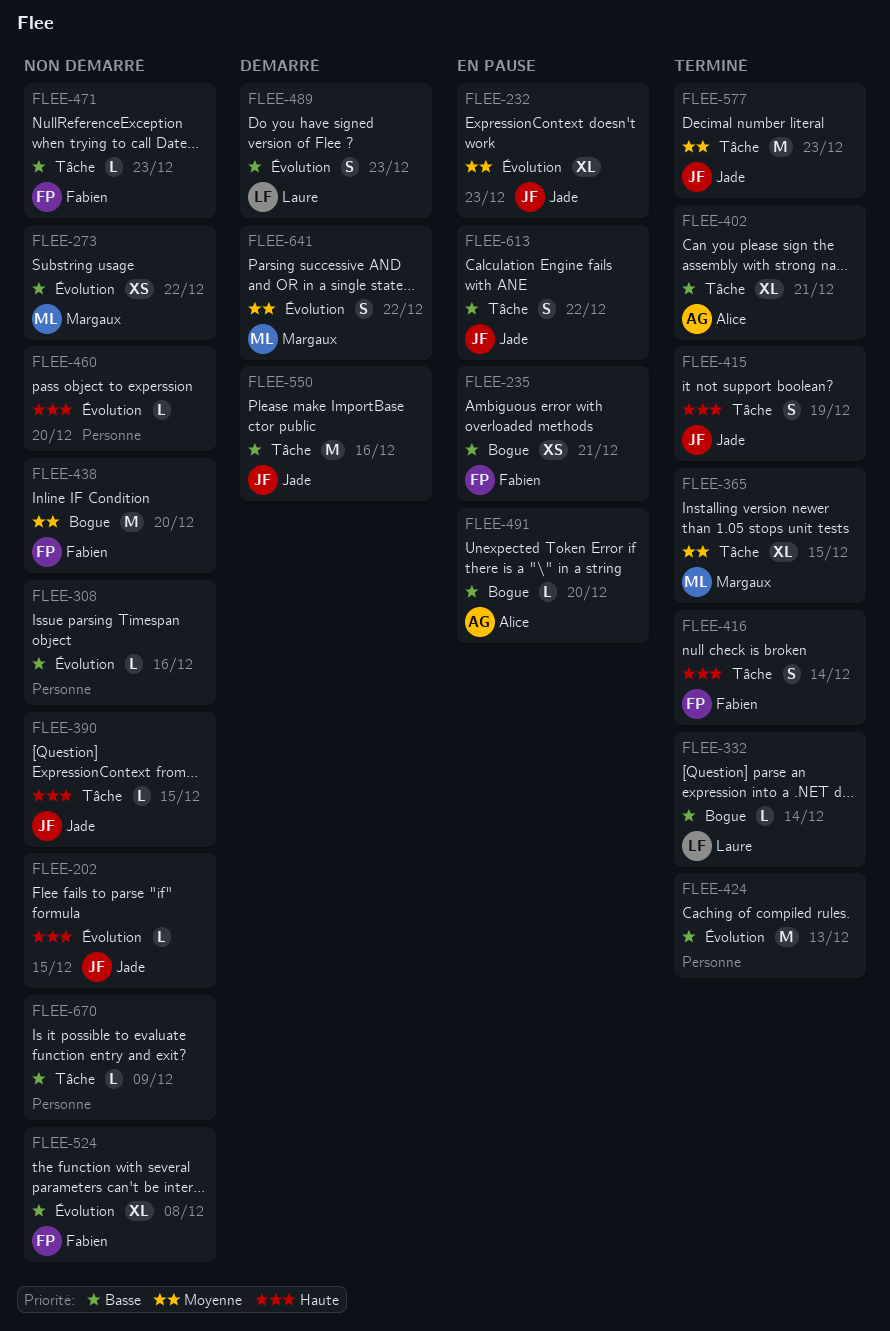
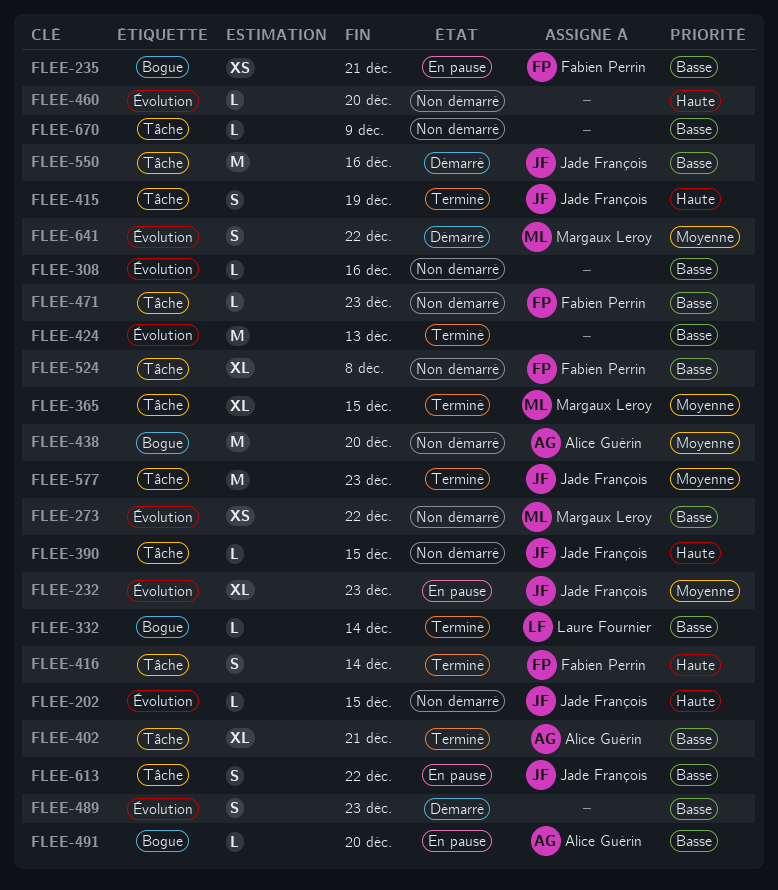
FLEE-438, owner: Fabien Perrin -> Alice Guérin
FLEE-489, owner: Laure Fournier -> none
FLEE-524, label: Évolution -> Tâche

